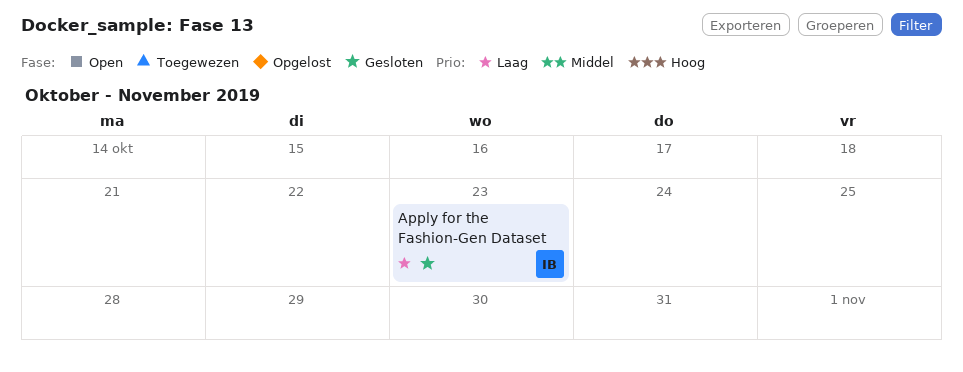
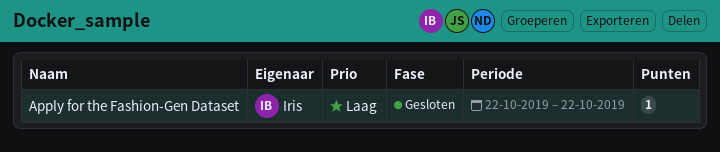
Apply for the Fashion-Gen Dataset, due: Oct 23 -> Oct 22

